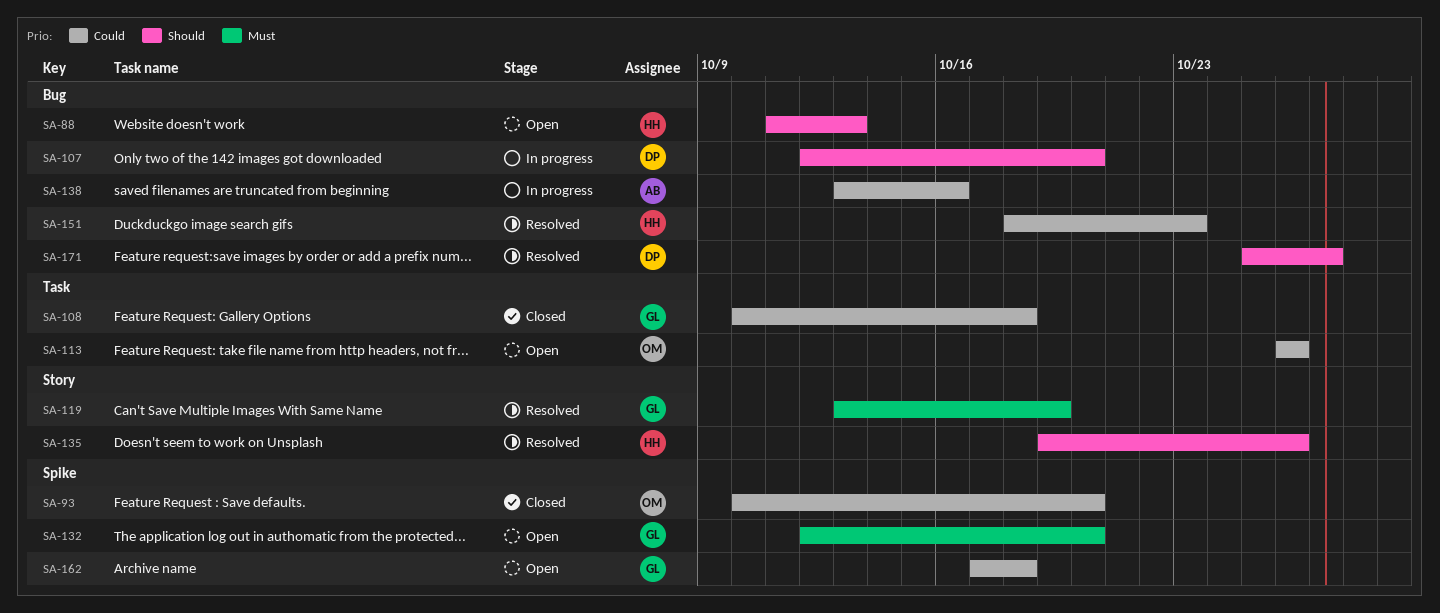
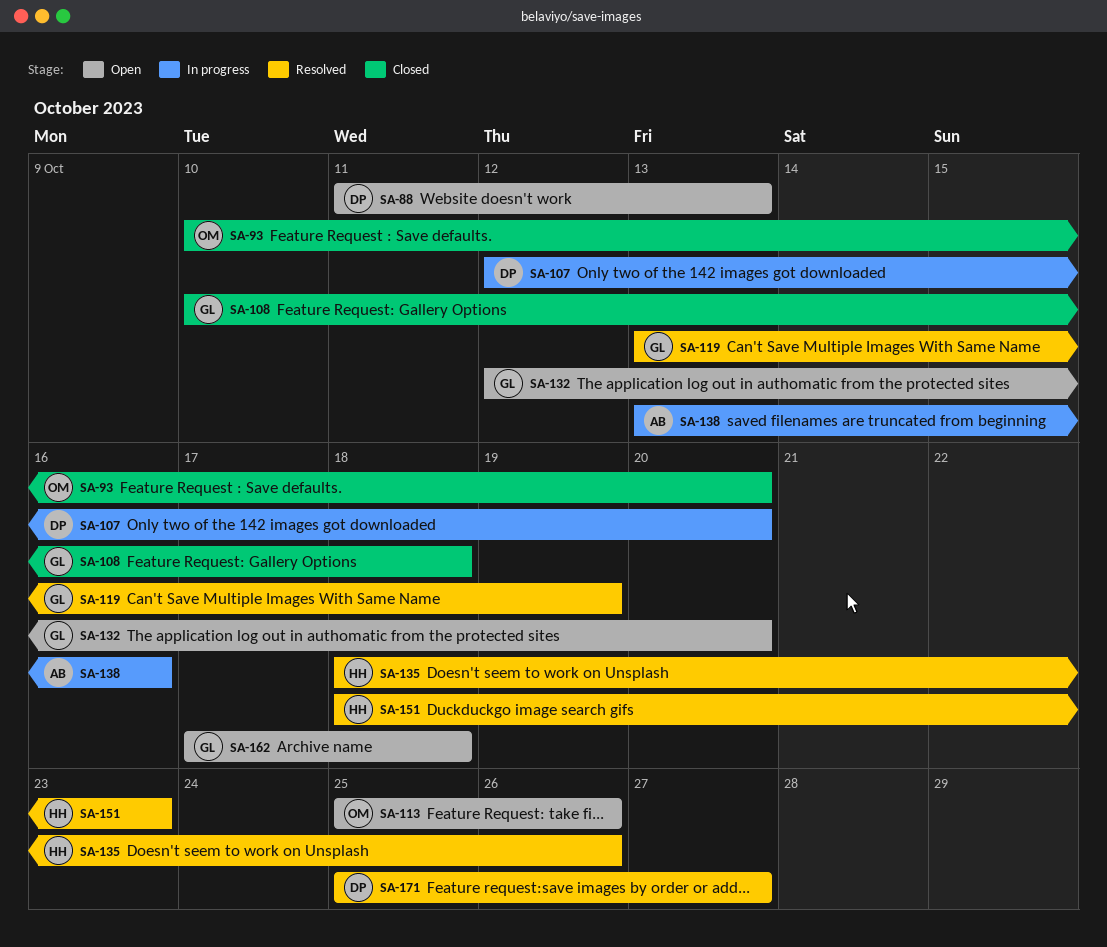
SA-88, owner: HH -> DP
SA-113, start: Oct 26 -> Oct 25
SA-135, start: Oct 19 -> Oct 18

